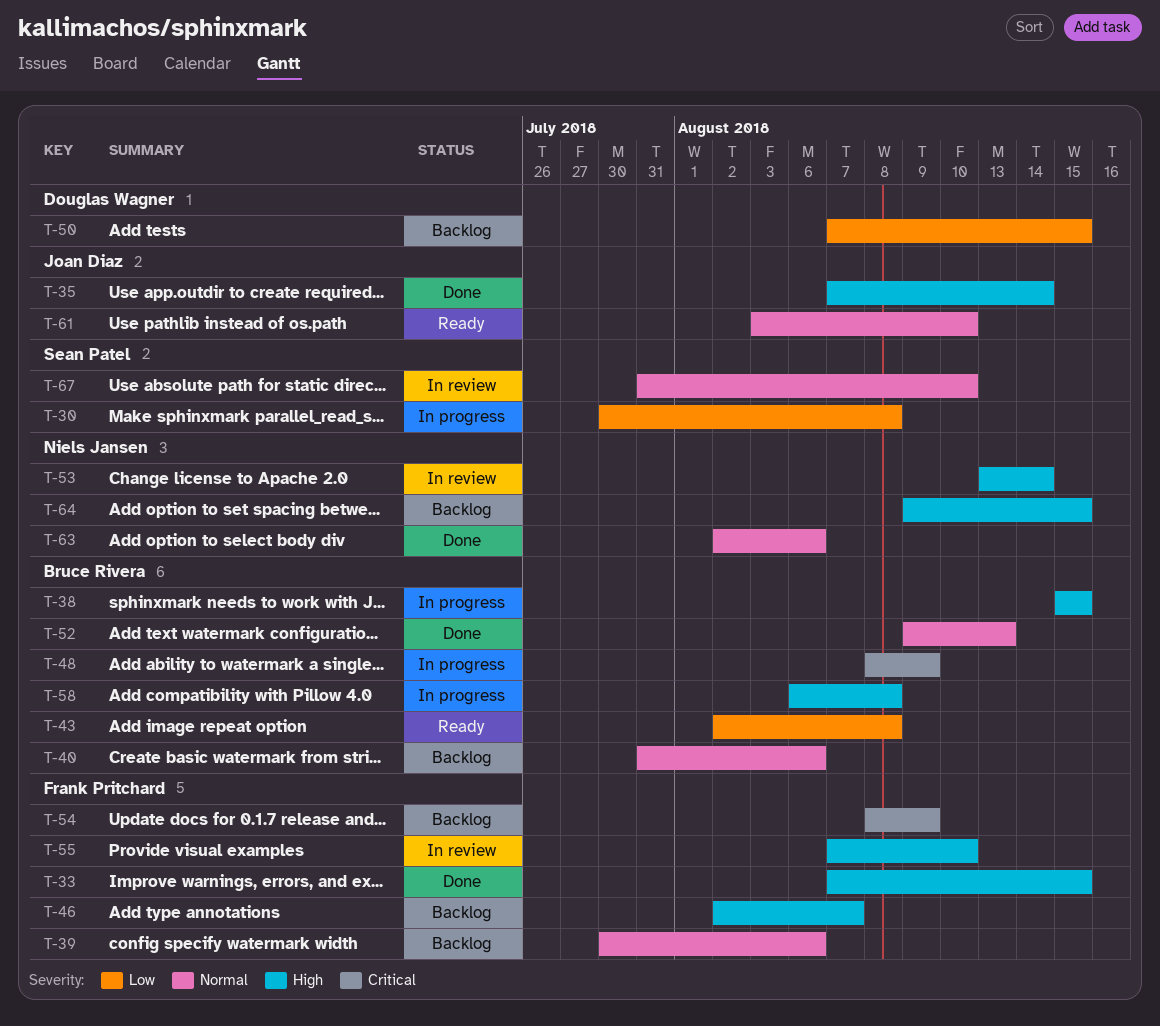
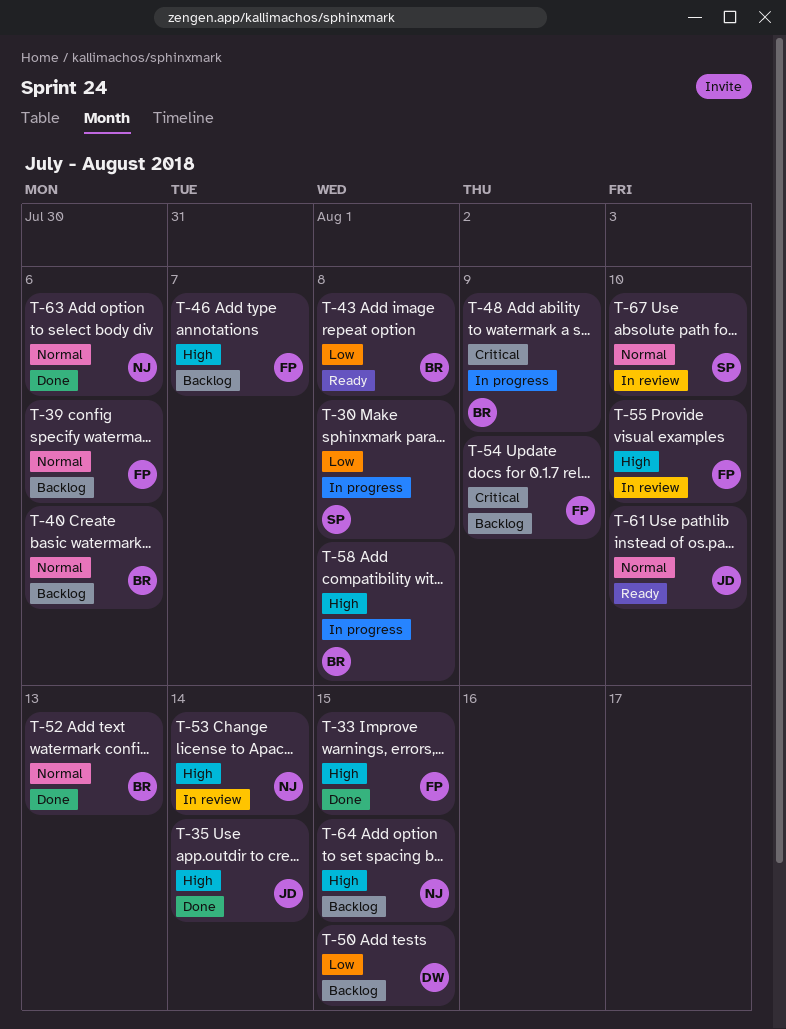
T-38: present -> none

